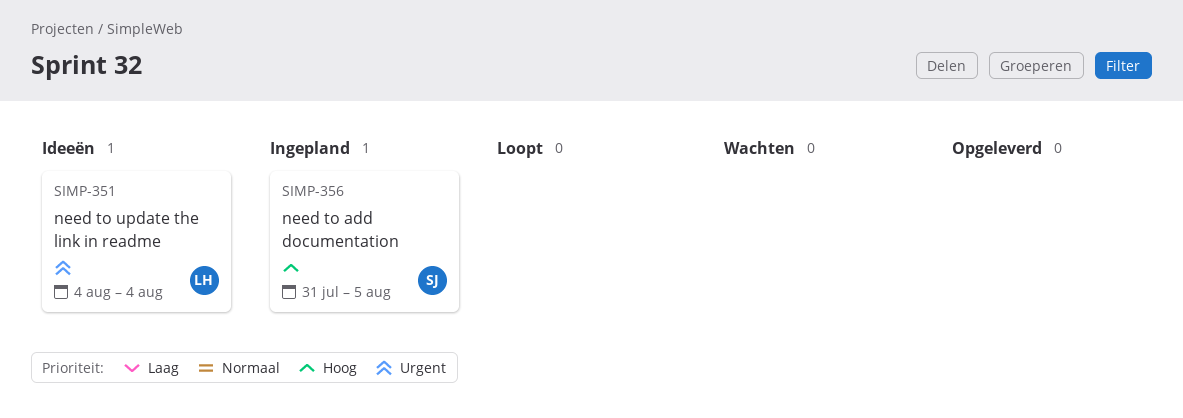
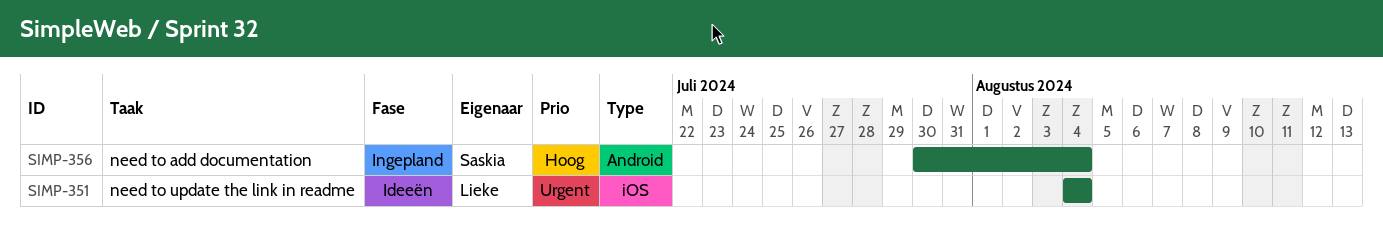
SIMP-356, start: Jul 31 -> Jul 30
SIMP-356, due: Aug 5 -> Aug 4

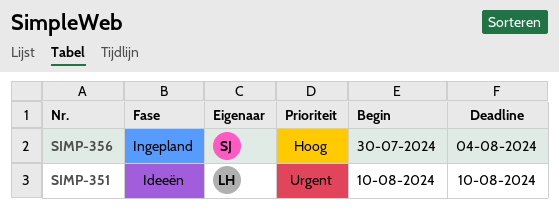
SIMP-351, start: Aug 4 -> Aug 10
SIMP-351, due: Aug 4 -> Aug 10

